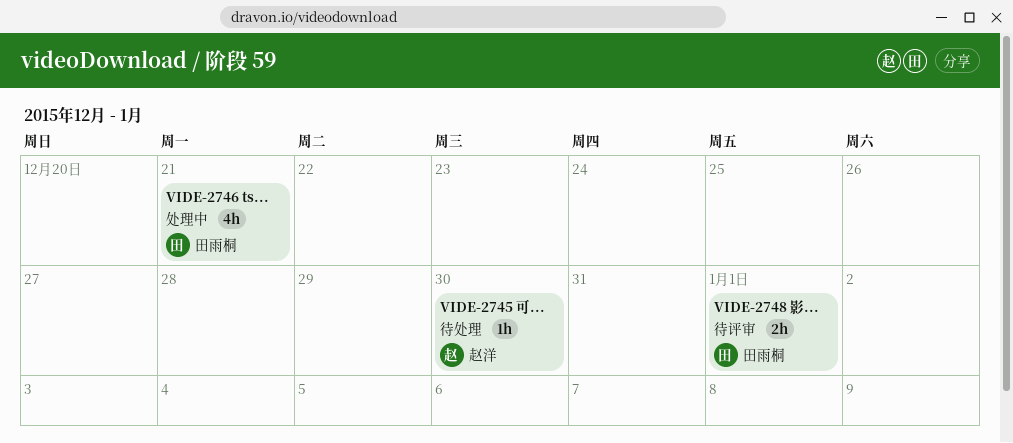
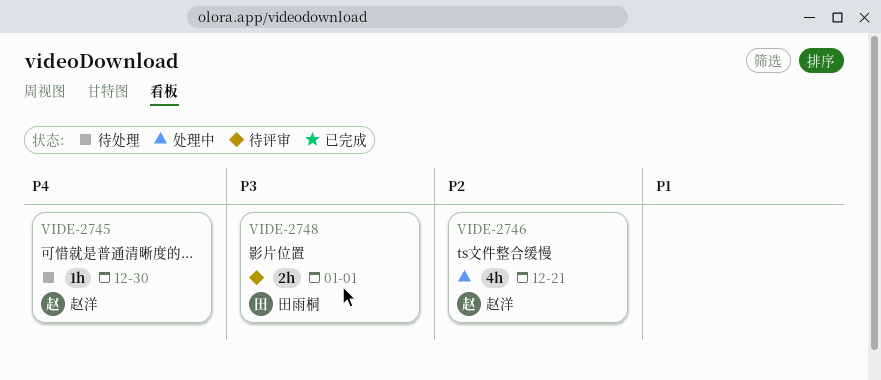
VIDE-2746, owner: 田雨桐 -> 赵洋

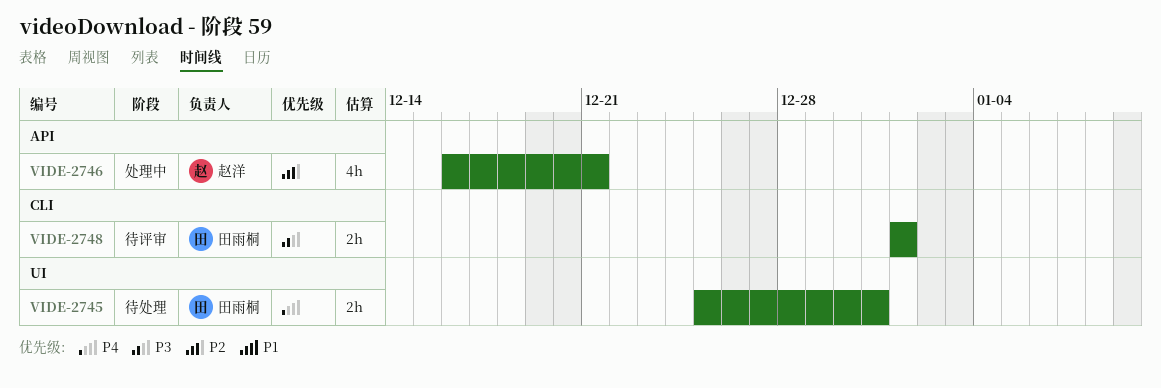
VIDE-2745, owner: 赵洋 -> 田雨桐
VIDE-2745, estimate: 1h -> 2h
VIDE-2745, due: Dec 30 -> Dec 31

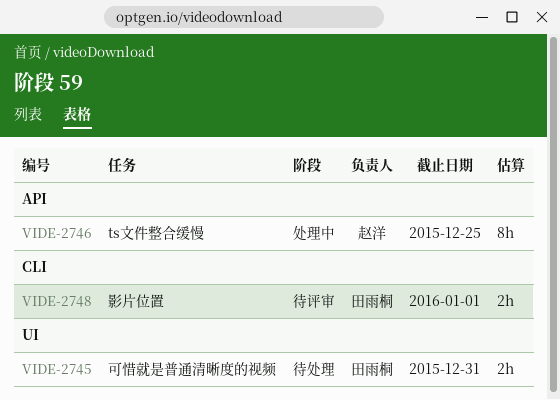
VIDE-2746, estimate: 4h -> 8h
VIDE-2746, due: Dec 21 -> Dec 25

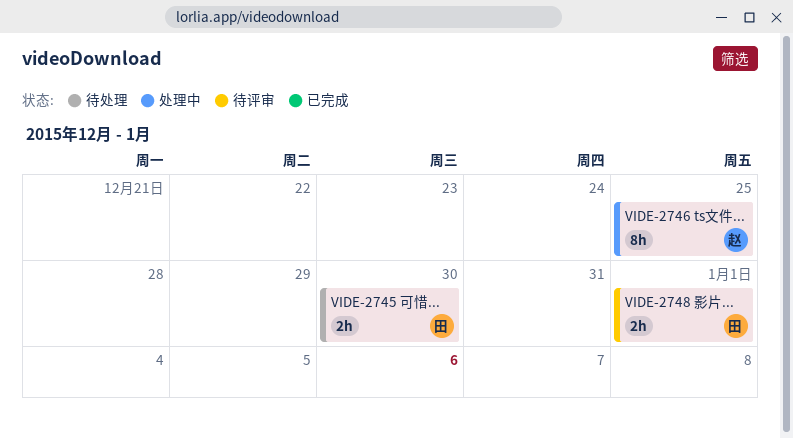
VIDE-2745, due: Dec 31 -> Dec 30

